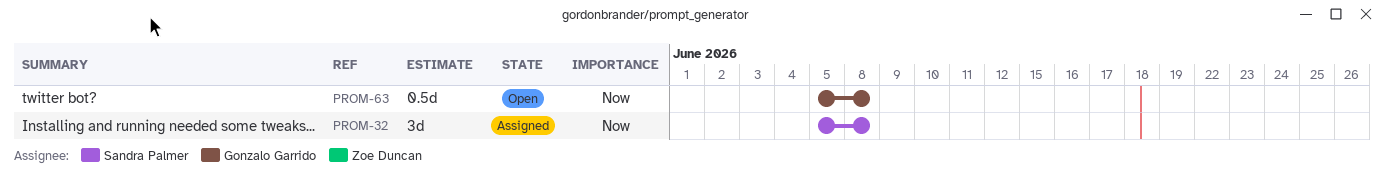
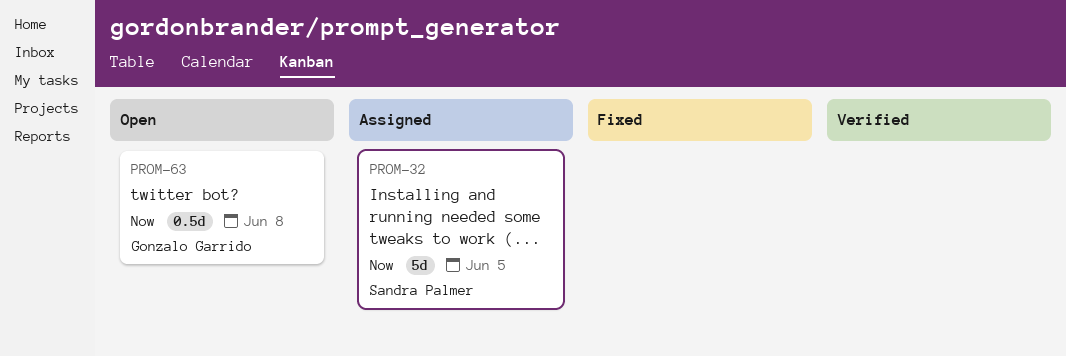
PROM-32, estimate: 3d -> 5d
PROM-32, due: Jun 8 -> Jun 5

